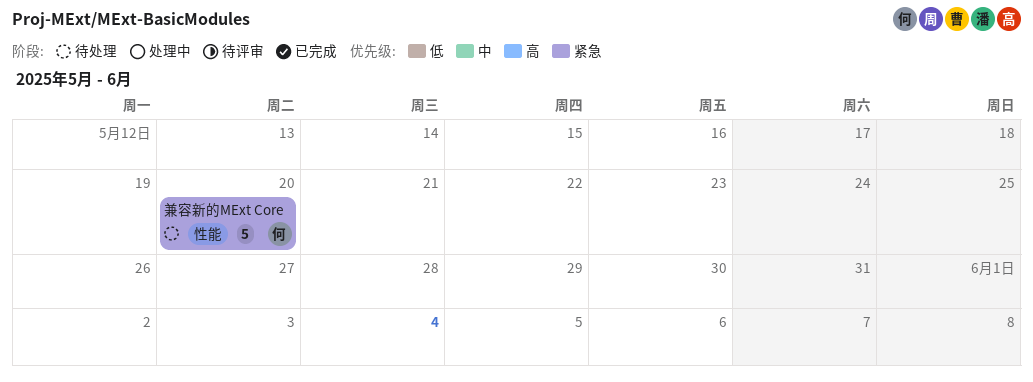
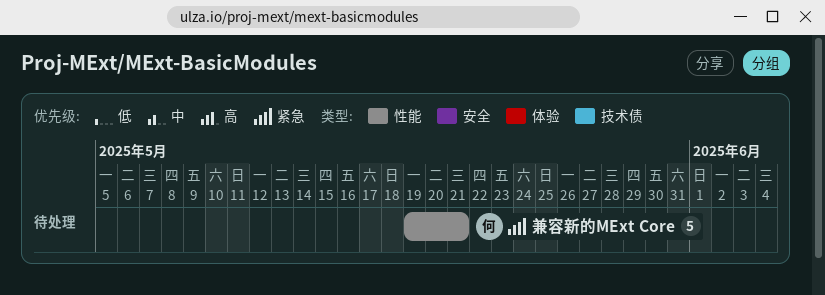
兼容新的MExt Core, due: May 20 -> May 21

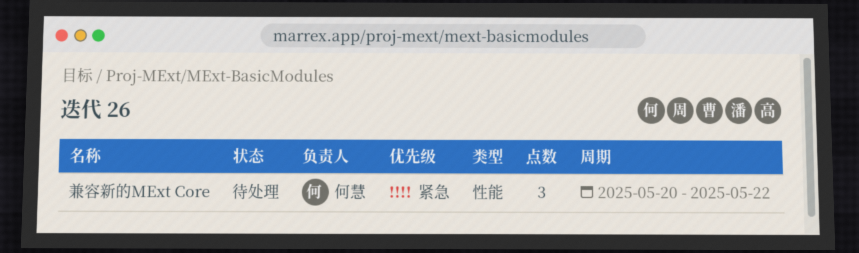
兼容新的MExt Core, estimate: 5 -> 3
兼容新的MExt Core, start: May 19 -> May 20
兼容新的MExt Core, due: May 21 -> May 22

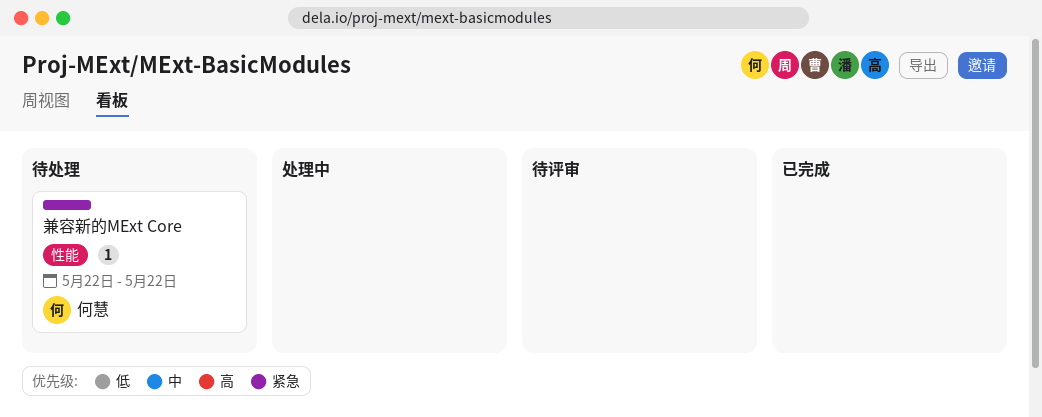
兼容新的MExt Core, estimate: 3 -> 1
兼容新的MExt Core, start: May 20 -> May 22

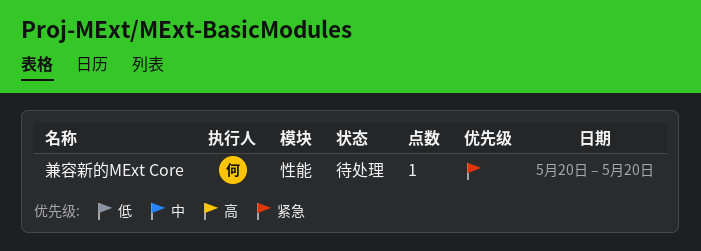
兼容新的MExt Core, start: May 22 -> May 20
兼容新的MExt Core, due: May 22 -> May 20

